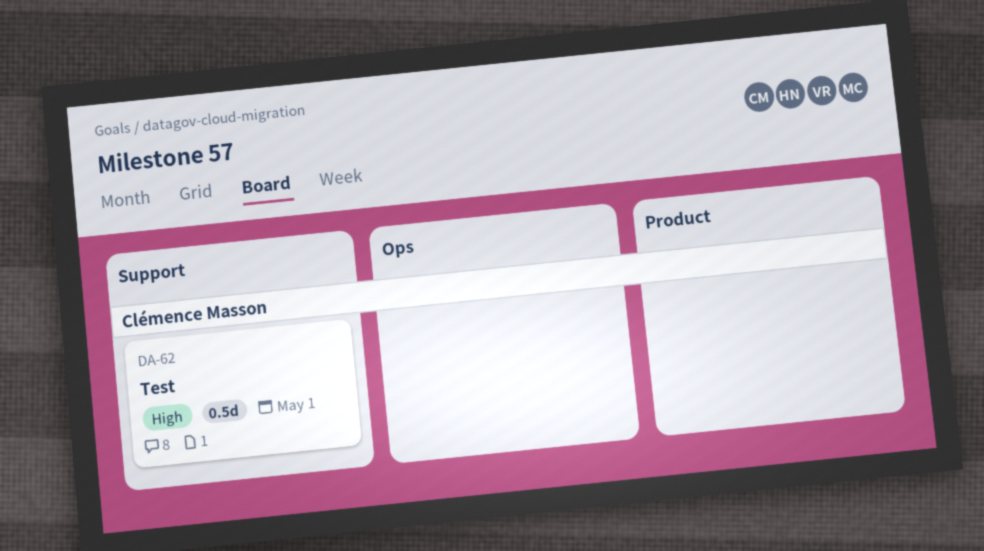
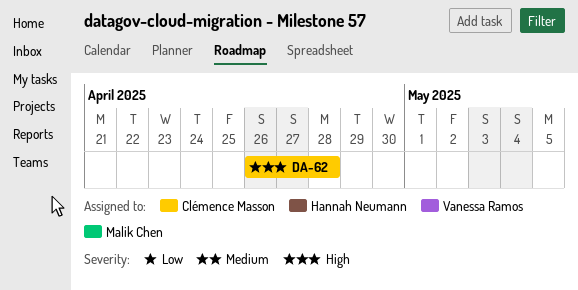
DA-62, due: May 1 -> Apr 28

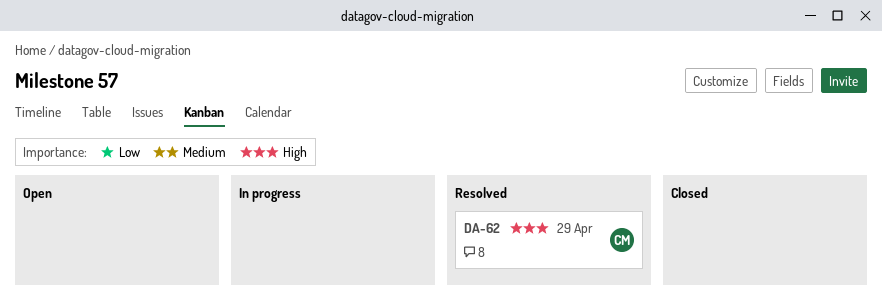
DA-62, due: Apr 28 -> Apr 29

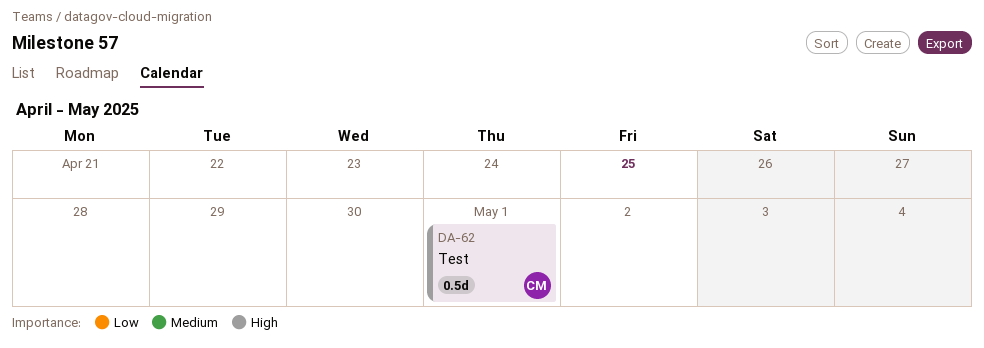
DA-62, due: Apr 29 -> May 1

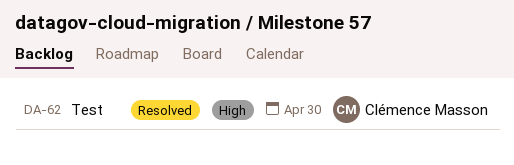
DA-62, due: May 1 -> Apr 30

